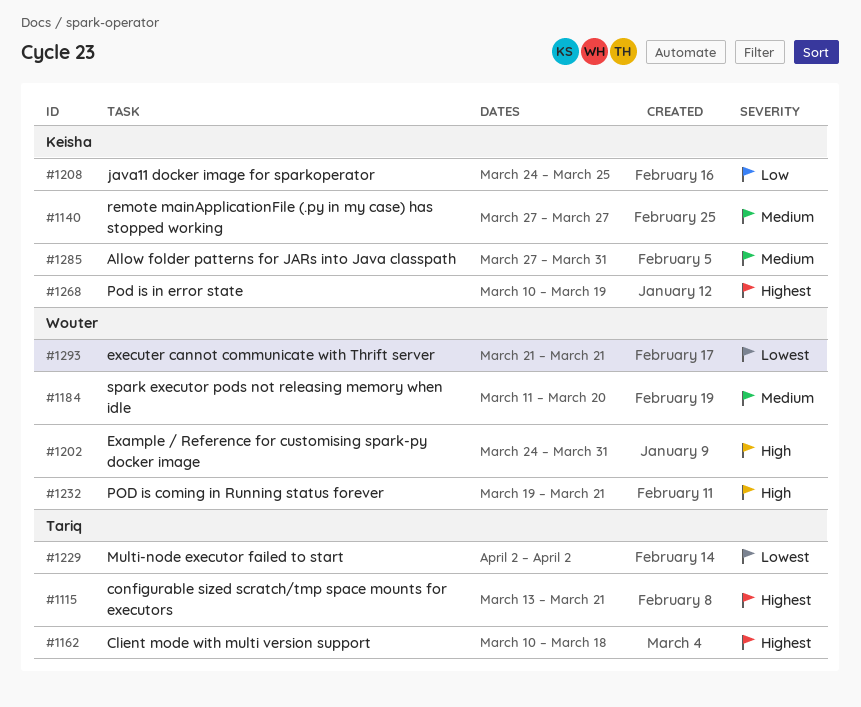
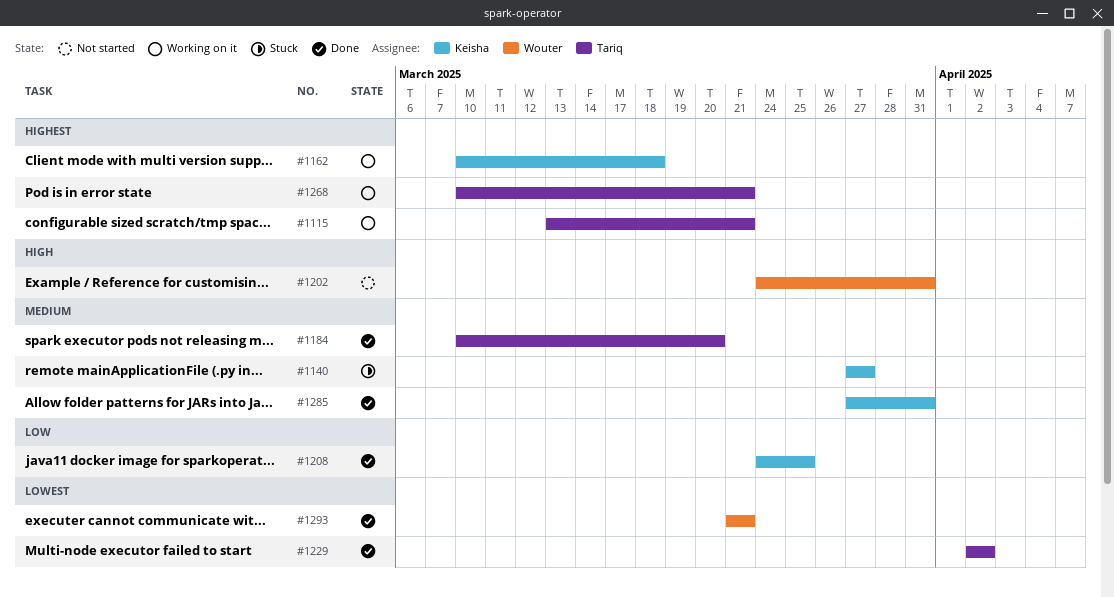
#1162, owner: Tariq -> Keisha
#1184, owner: Wouter -> Tariq
#1184, start: Mar 11 -> Mar 10
#1232: present -> none
#1268, owner: Keisha -> Tariq
#1268, due: Mar 19 -> Mar 21

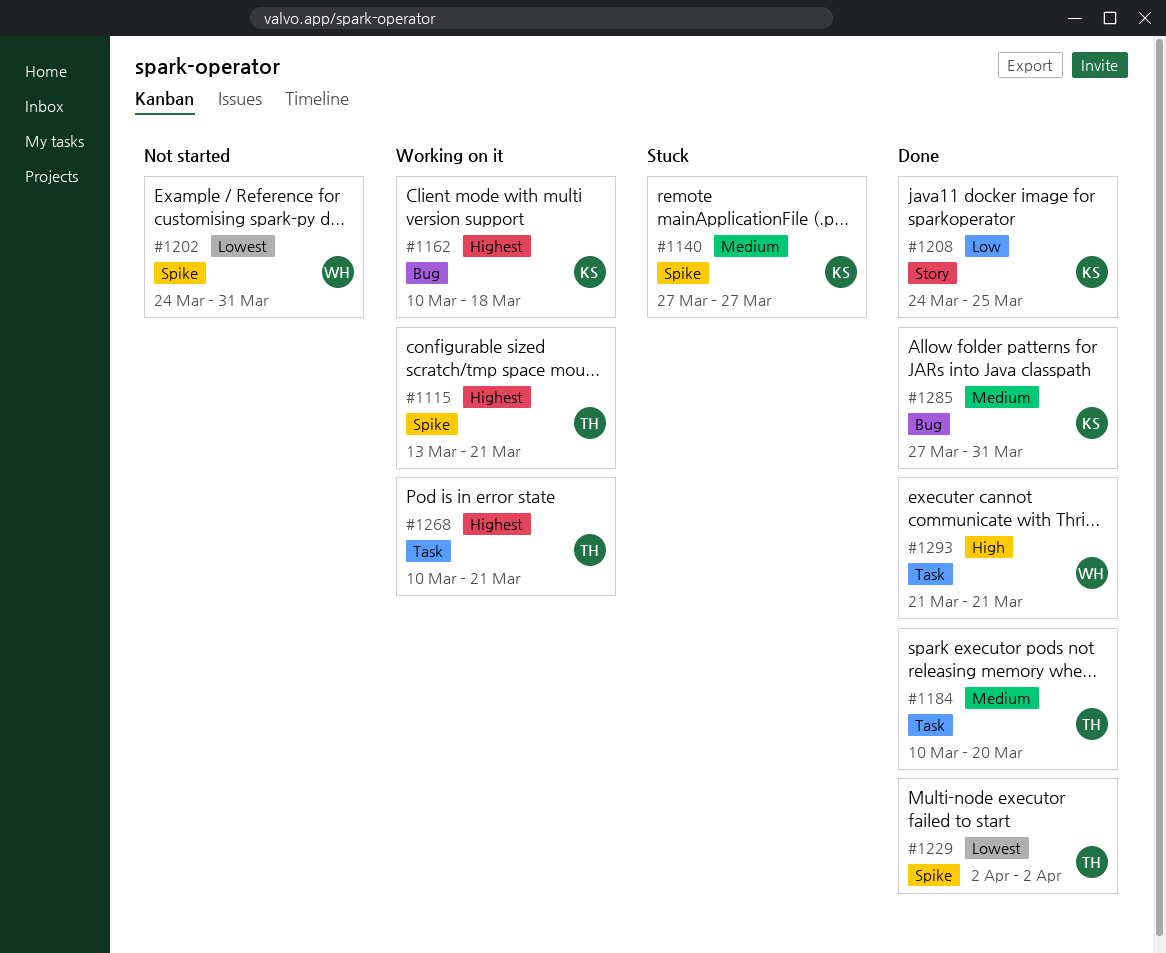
#1202, priority: High -> Lowest
#1293, priority: Lowest -> High

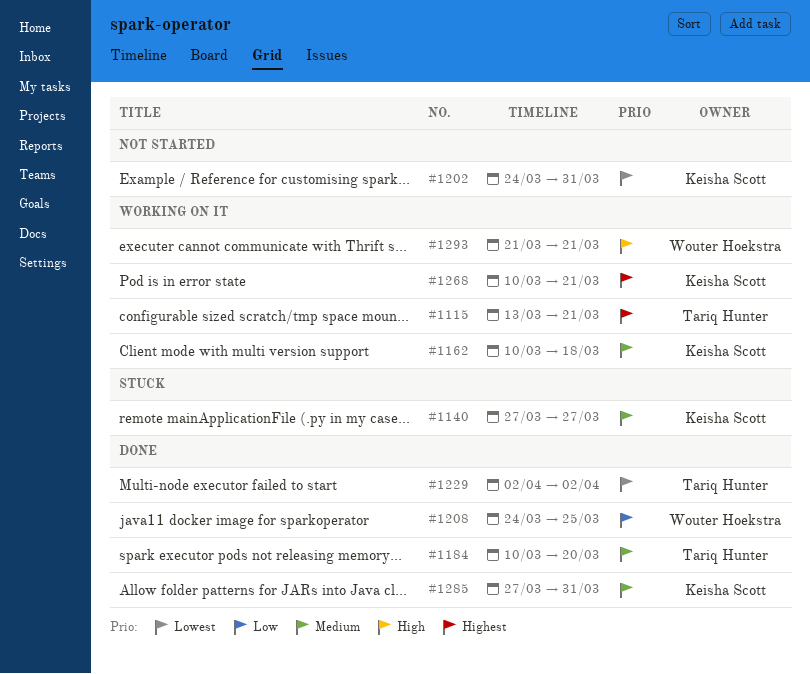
#1162, priority: Highest -> Medium
#1202, owner: Wouter Hoekstra -> Keisha Scott
#1208, owner: Keisha Scott -> Wouter Hoekstra
#1268, owner: Tariq Hunter -> Keisha Scott
#1293, status: Done -> Working on it

